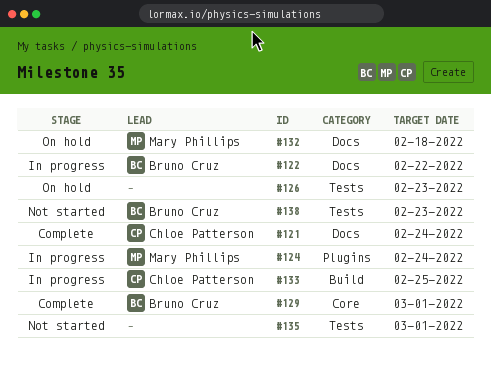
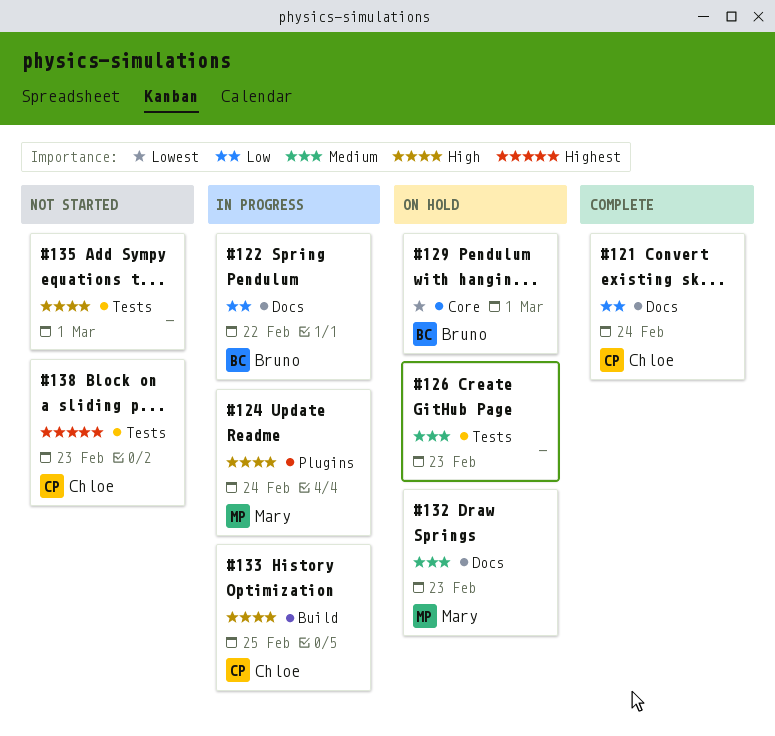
#129, status: Complete -> On hold
#132, due: Feb 18 -> Feb 23
#138, owner: Bruno Cruz -> Chloe Patterson

